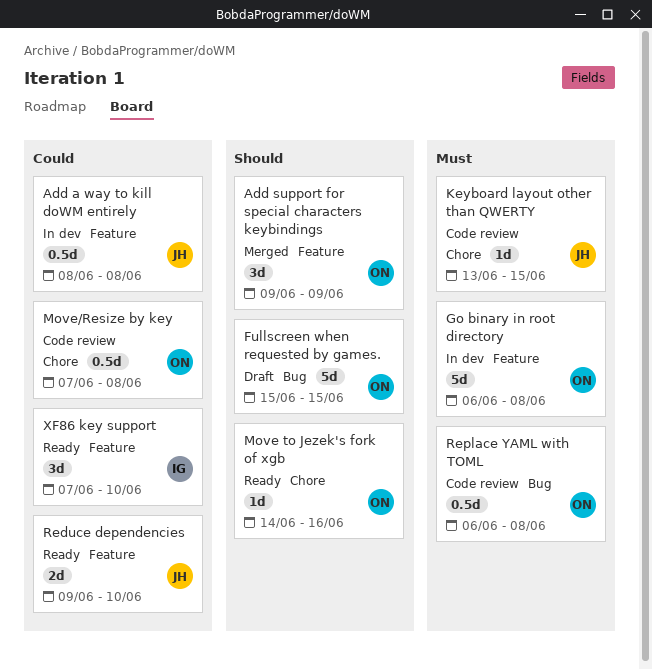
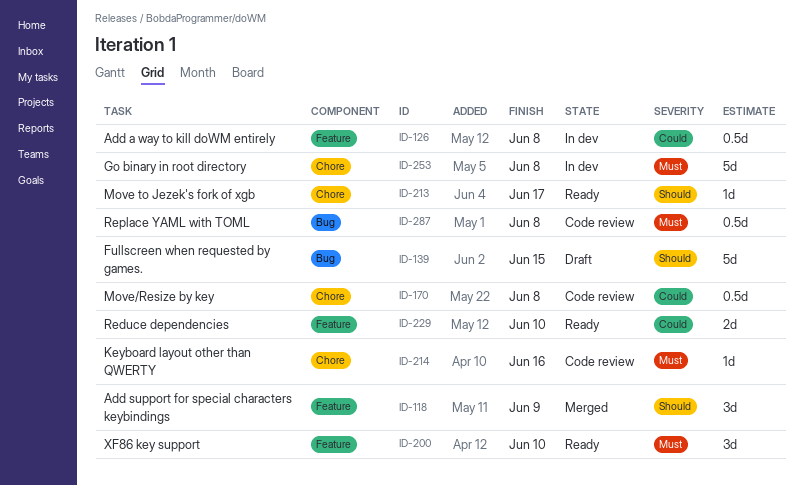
Go binary in root directory, label: Feature -> Chore
Keyboard layout other than QWERTY, due: Jun 15 -> Jun 16
Move to Jezek's fork of xgb, due: Jun 16 -> Jun 17
XF86 key support, priority: Could -> Must

